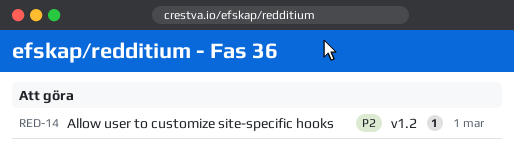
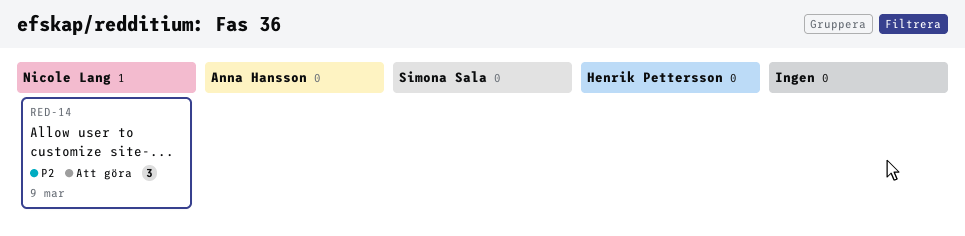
RED-14, estimate: 1 -> 3
RED-14, due: Mar 1 -> Mar 9

